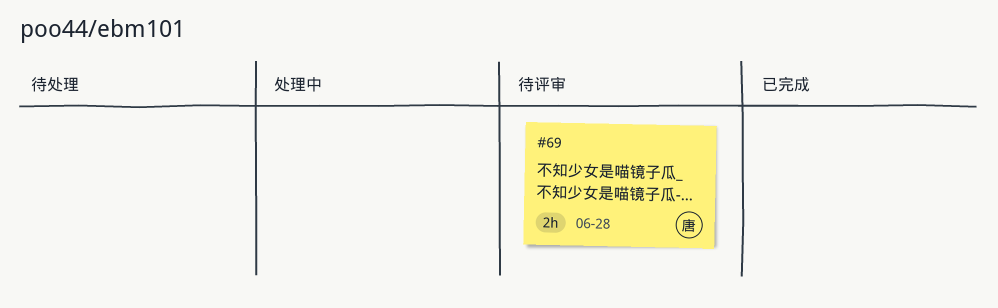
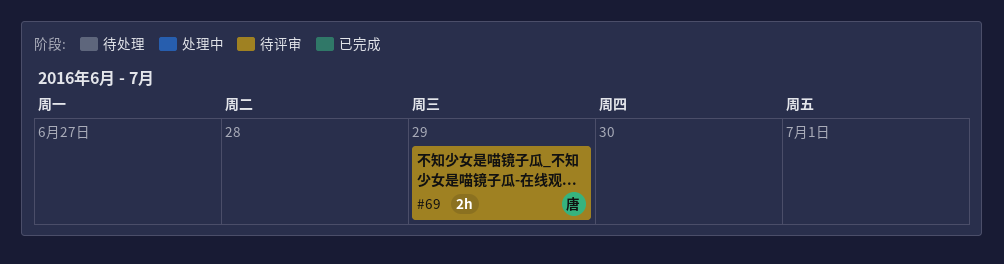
#69, due: Jun 28 -> Jun 29

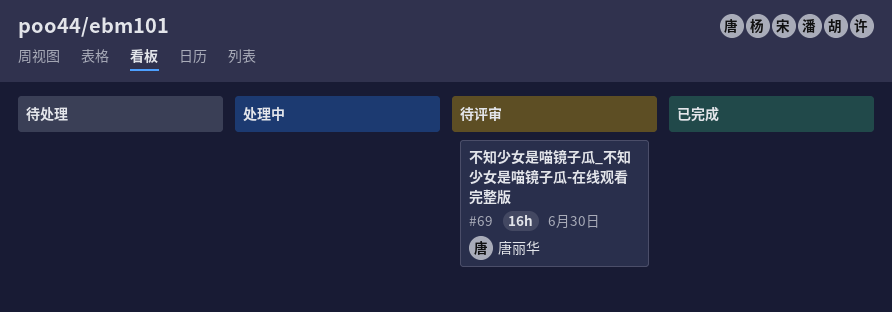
#69, estimate: 2h -> 16h
#69, due: Jun 29 -> Jun 30

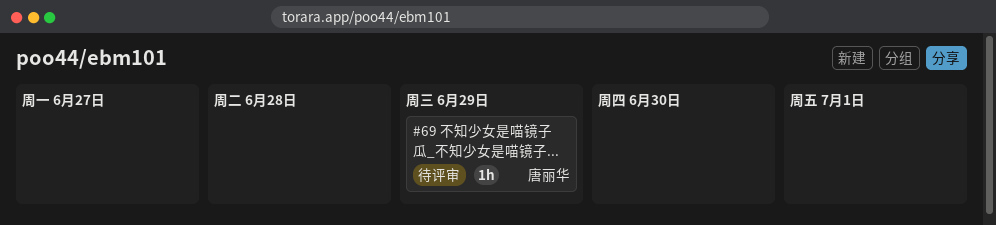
#69, estimate: 16h -> 1h
#69, due: Jun 30 -> Jun 29

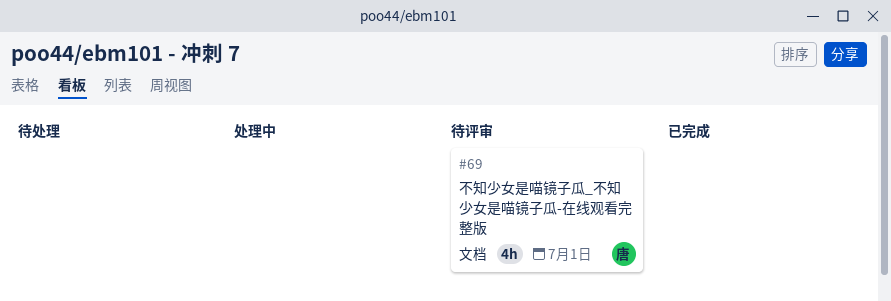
#69, estimate: 1h -> 4h
#69, due: Jun 29 -> Jul 1

